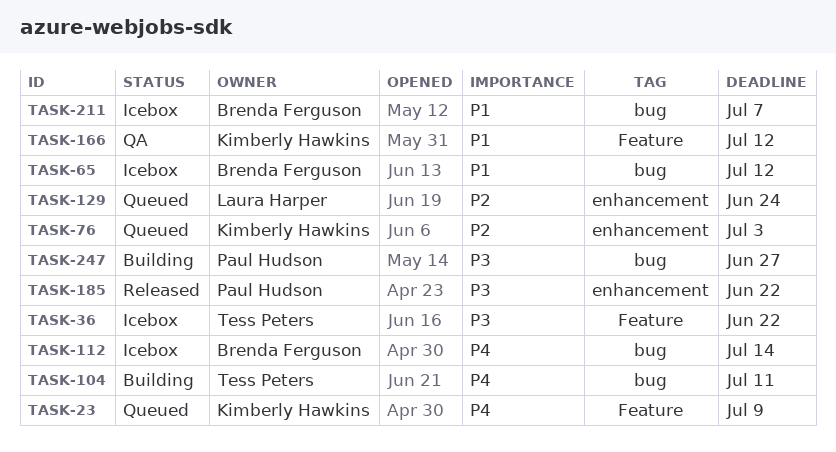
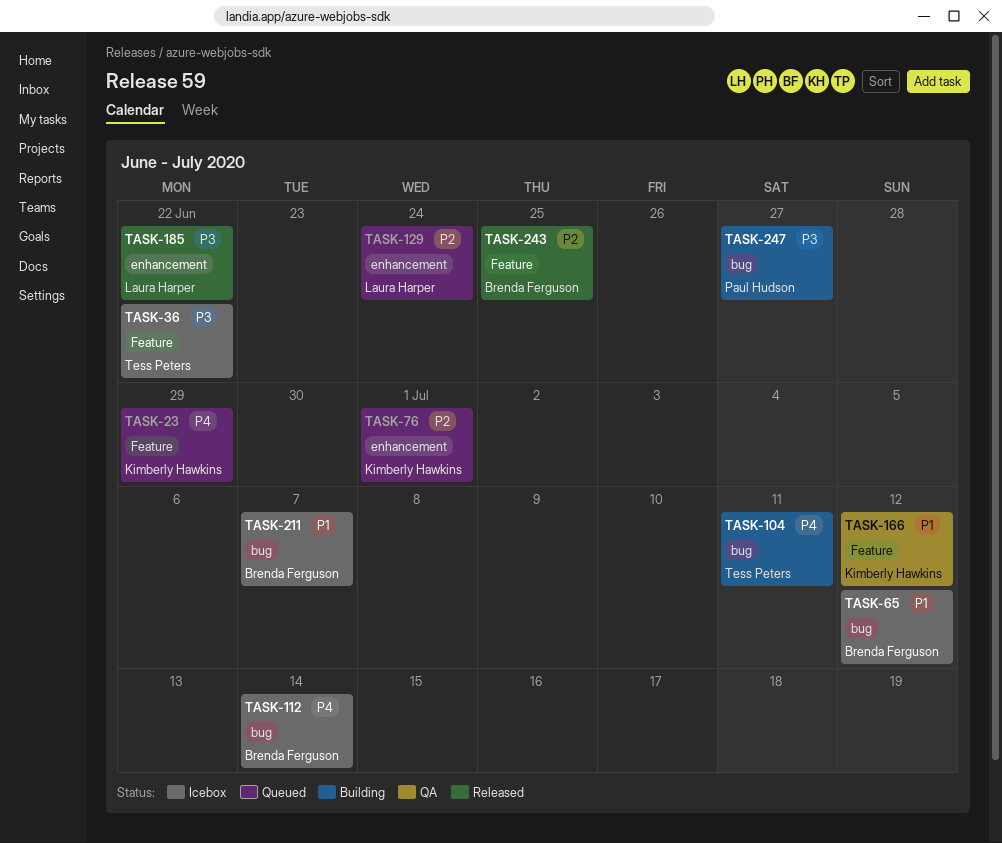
TASK-23, due: Jul 9 -> Jun 29
TASK-76, due: Jul 3 -> Jul 1
TASK-185, owner: Paul Hudson -> Laura Harper
TASK-243: none -> present

